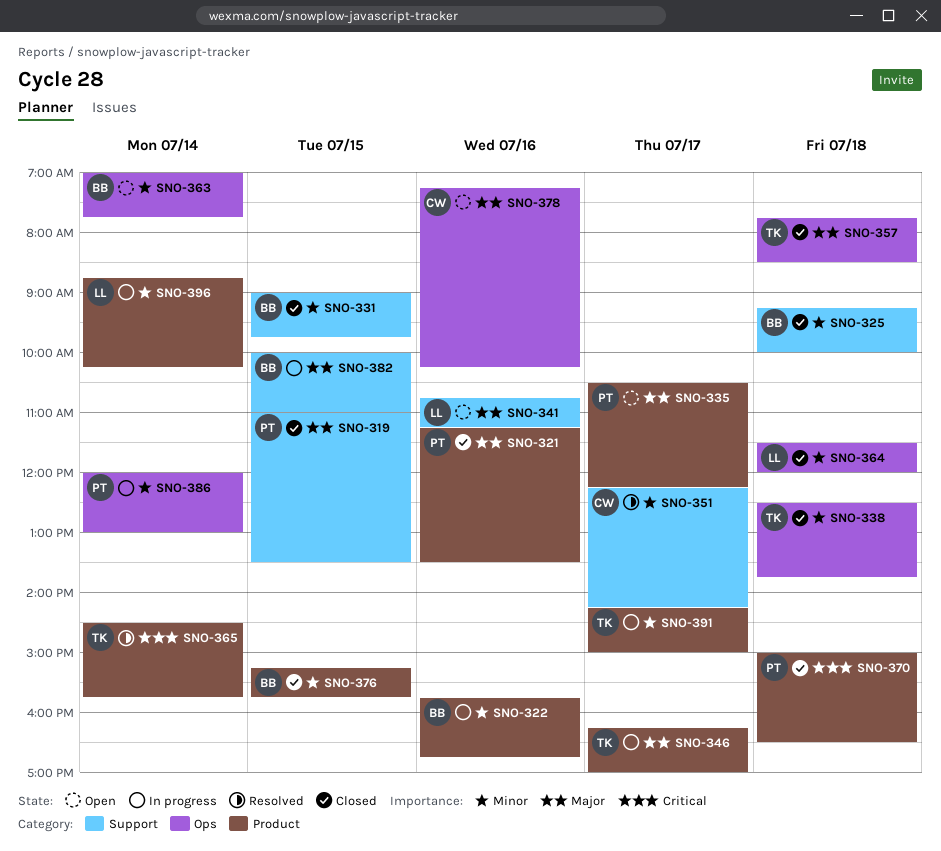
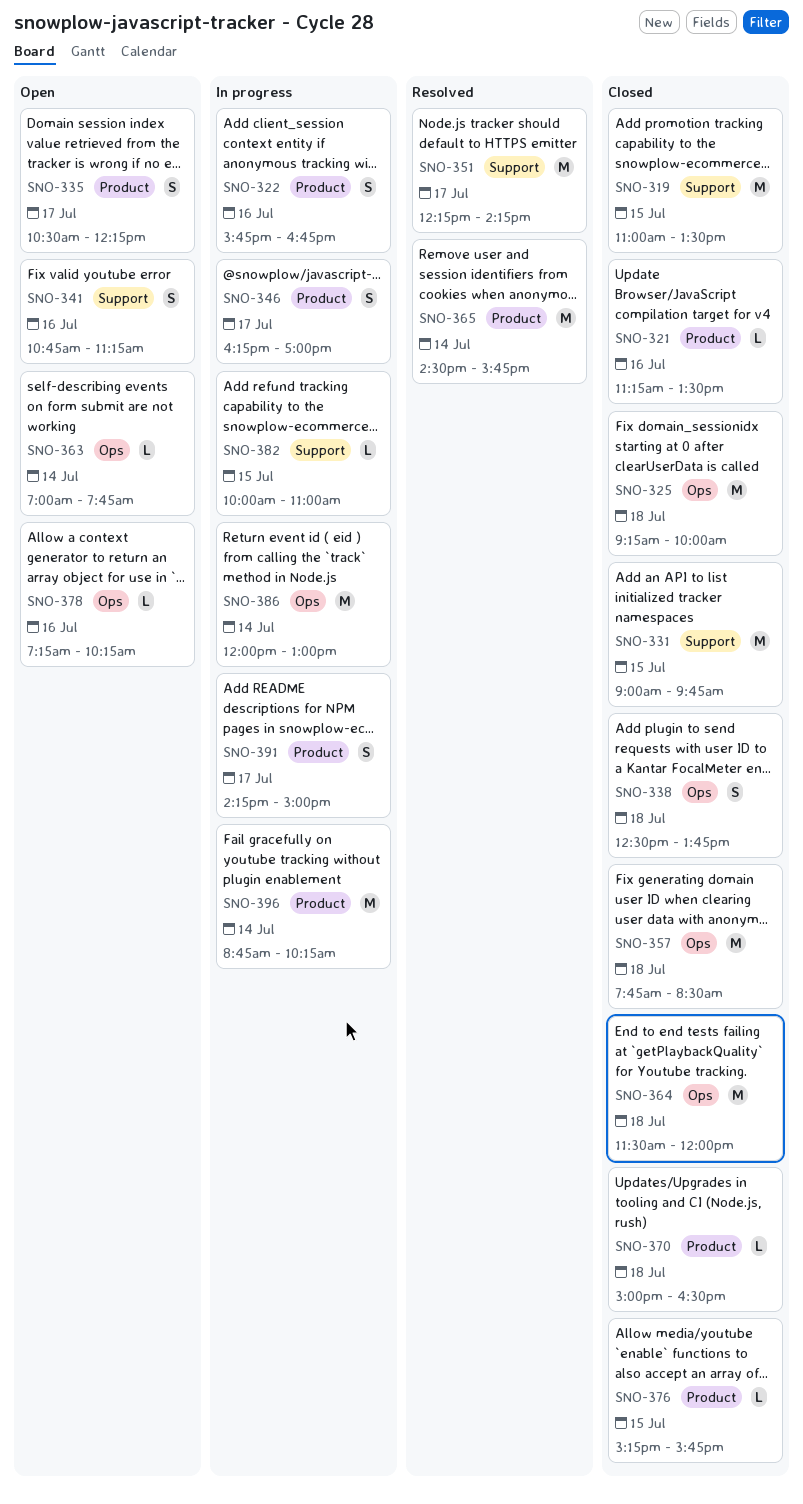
SNO-325, label: Support -> Ops

